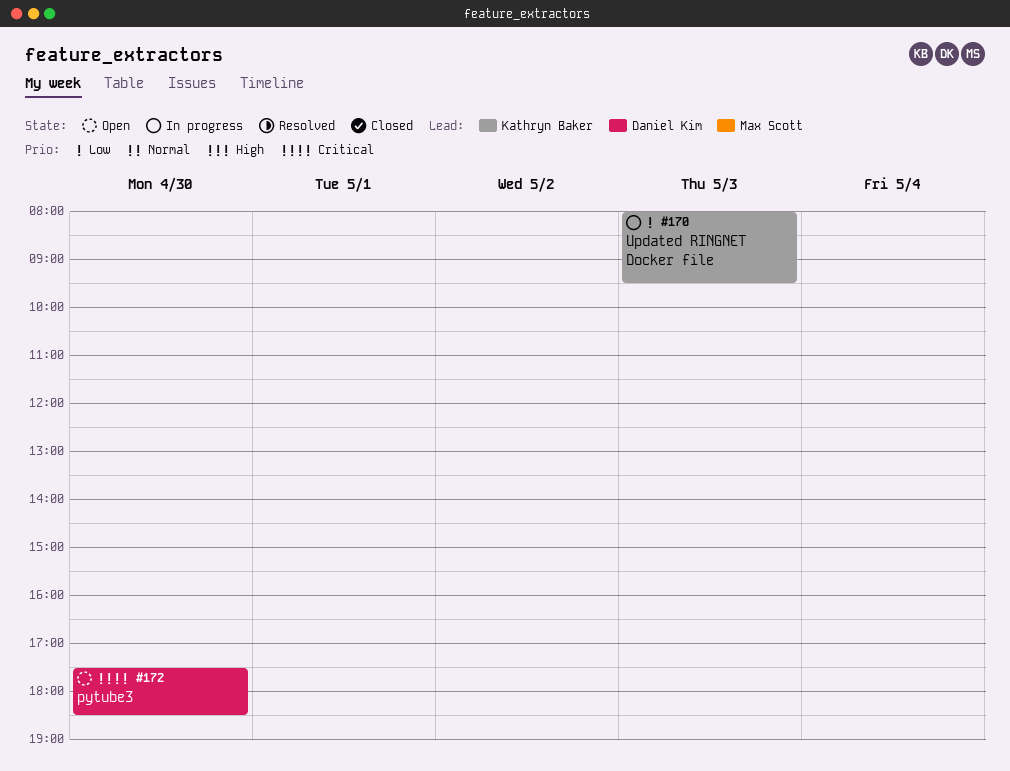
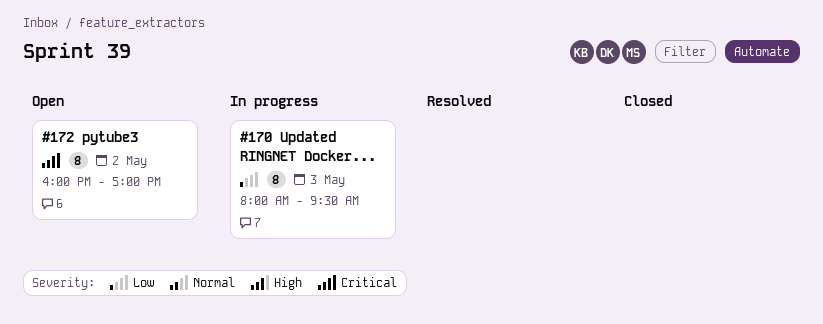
#172, day: Apr 30 -> May 2
#172, begins: 17:30 -> 16:00
#172, ends: 18:30 -> 17:00

